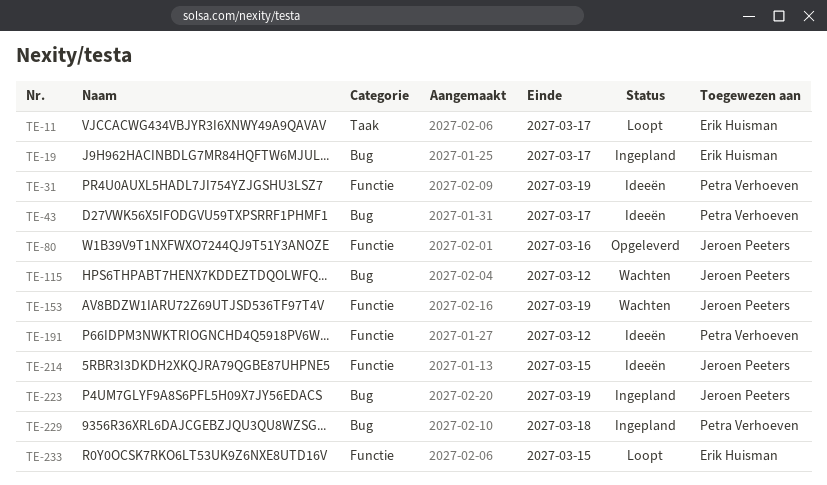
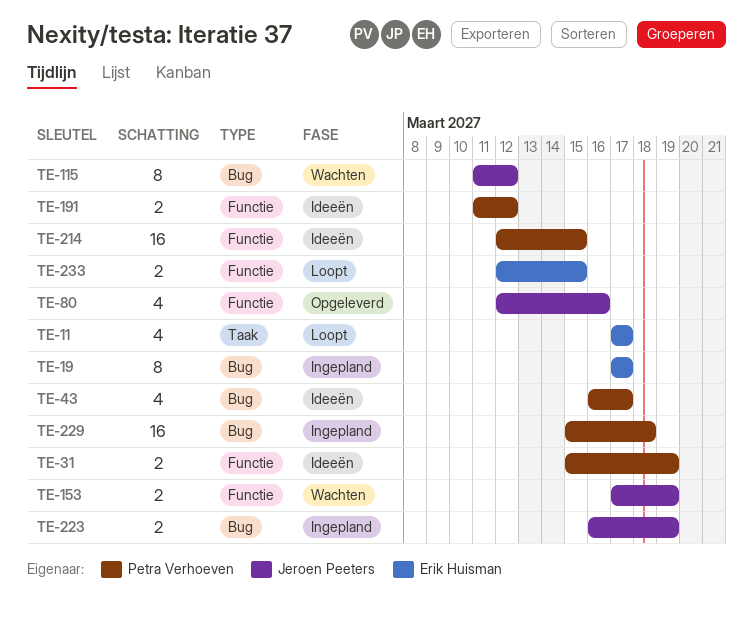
TE-214, owner: Jeroen Peeters -> Petra Verhoeven

